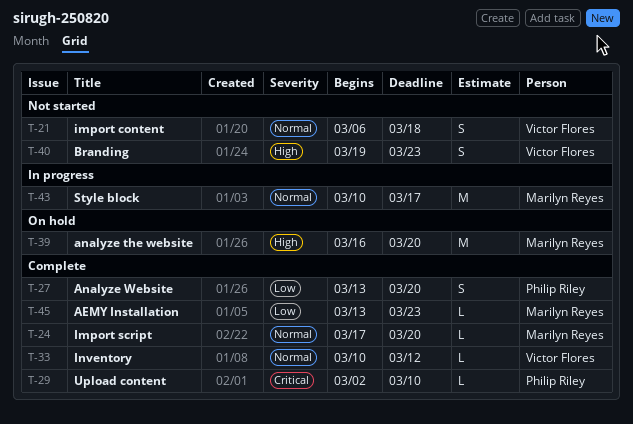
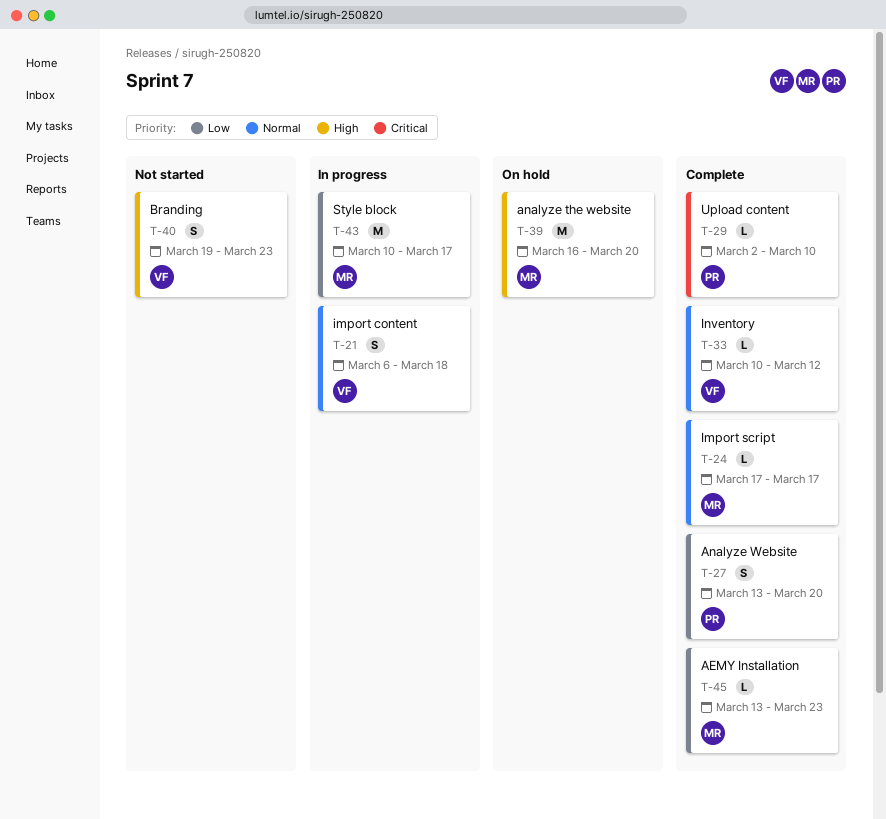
T-21, status: Not started -> In progress
T-24, due: Mar 20 -> Mar 17
T-43, priority: Normal -> Low

